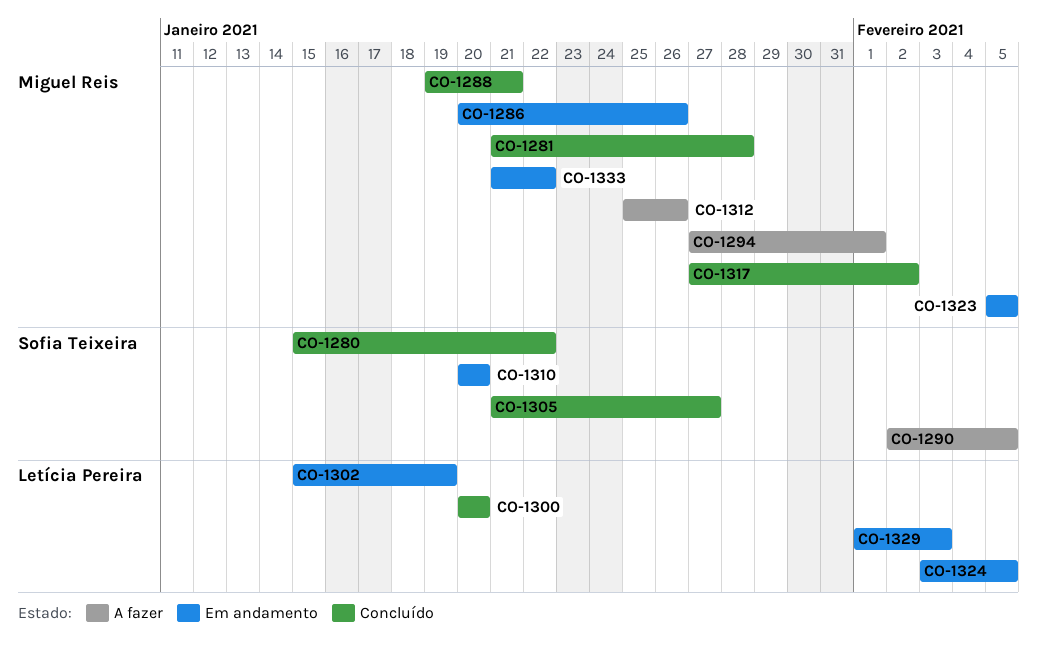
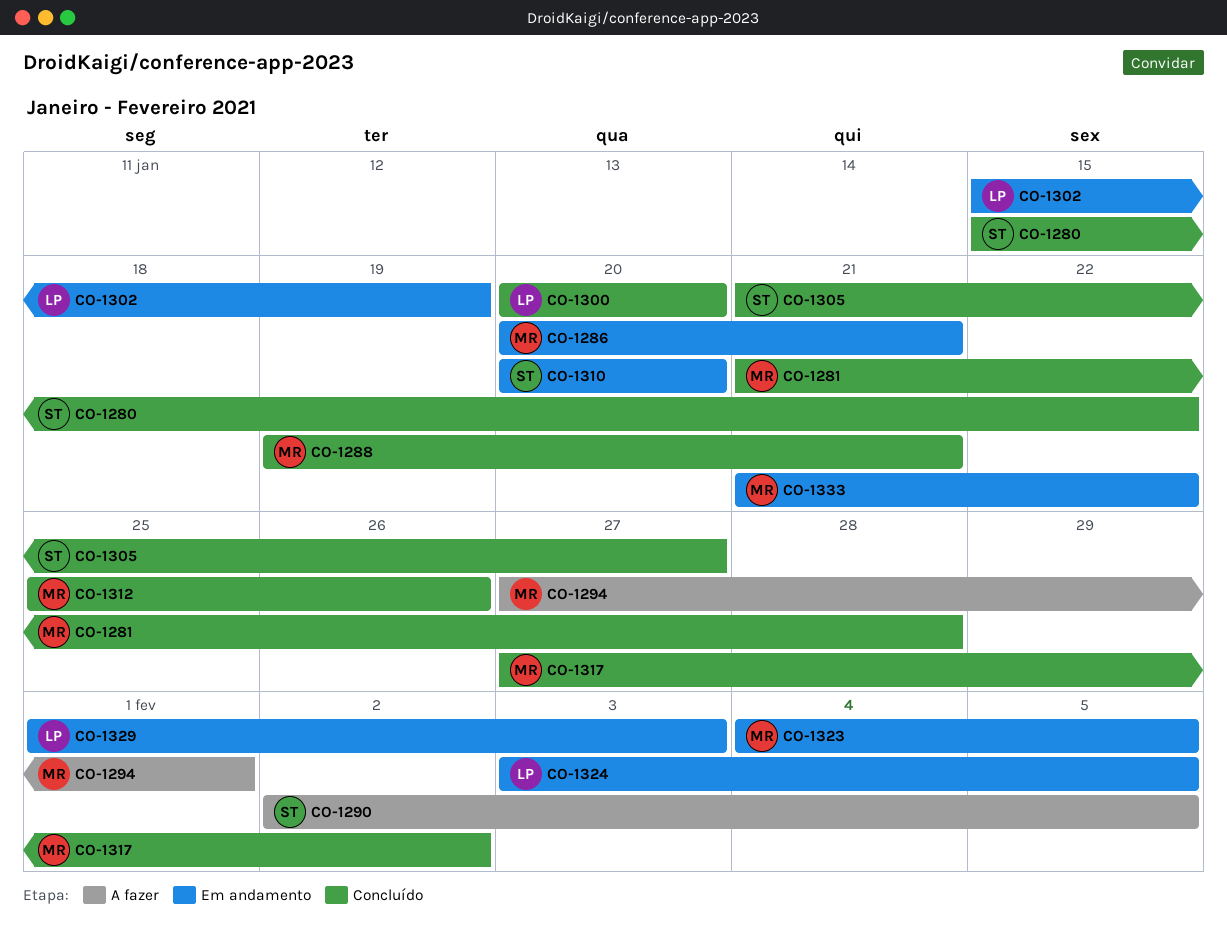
CO-1286, due: Jan 26 -> Jan 21
CO-1312, status: A fazer -> Concluído
CO-1323, start: Feb 5 -> Feb 4

